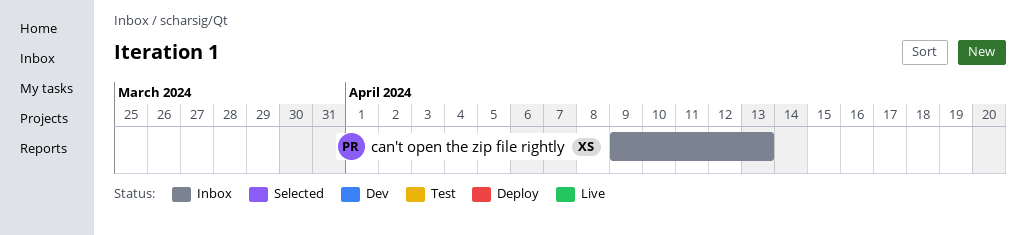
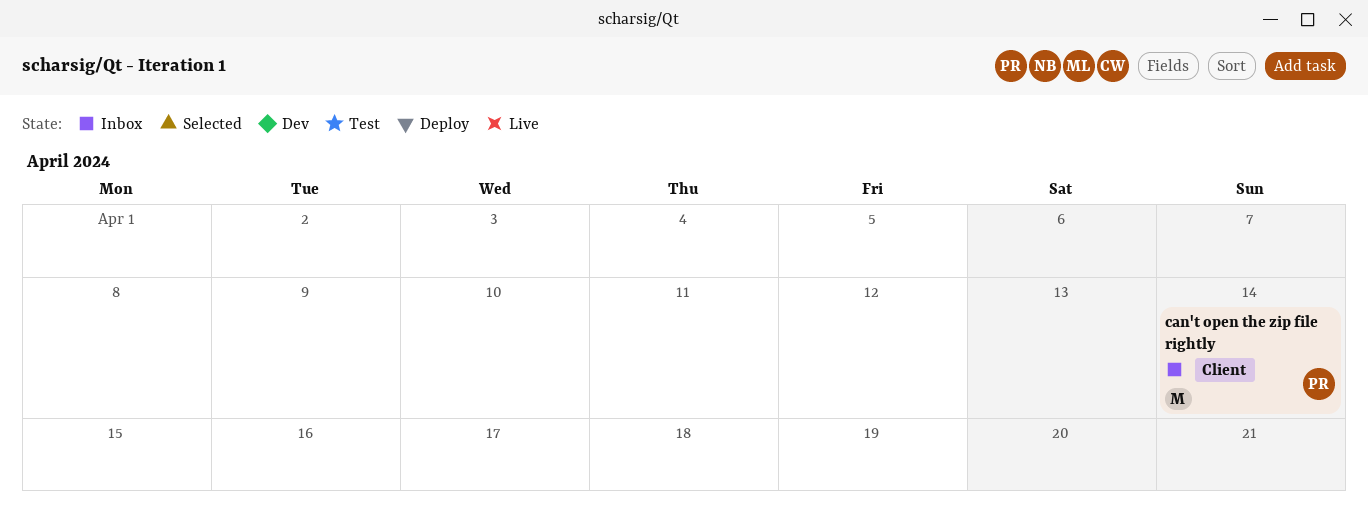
can't open the zip file rightly, estimate: XS -> M
can't open the zip file rightly, due: Apr 13 -> Apr 14

